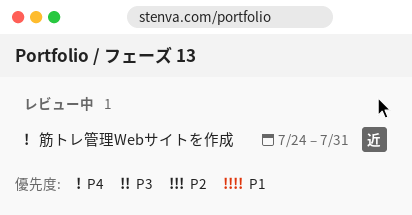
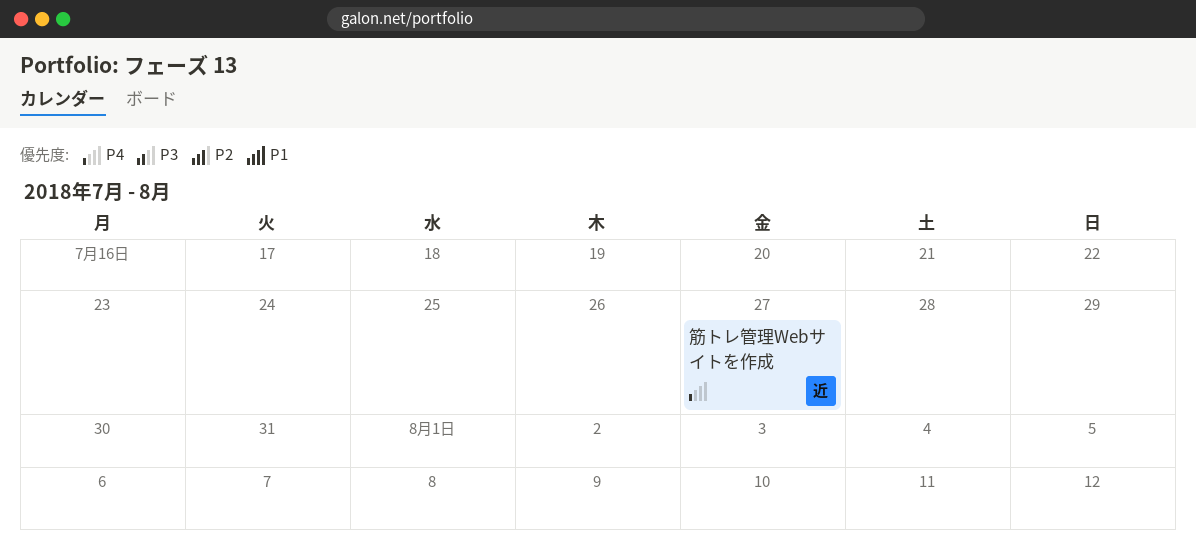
筋トレ管理Webサイトを作成, due: Jul 31 -> Jul 27

